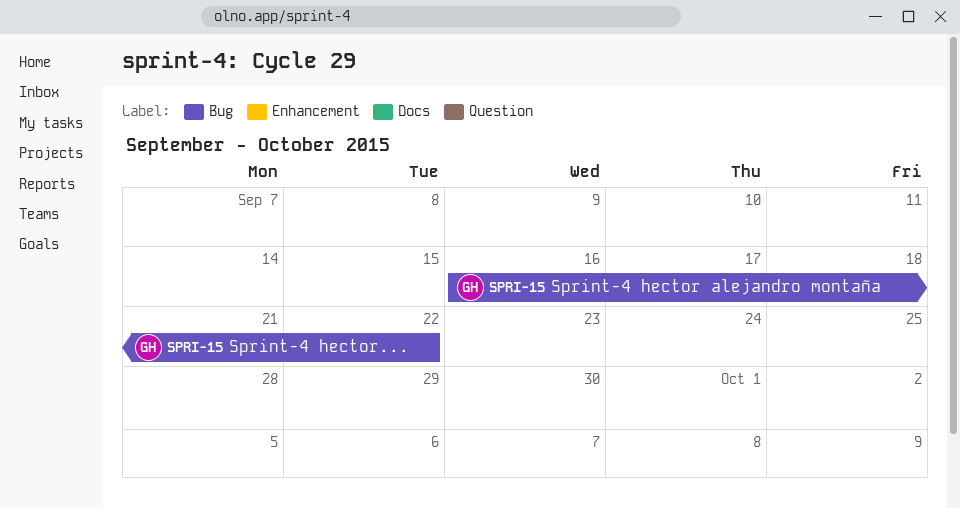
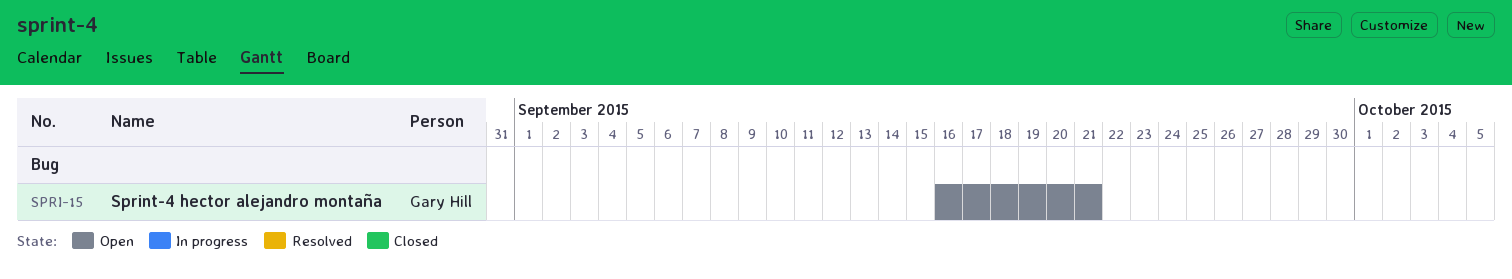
SPRI-15, due: Sep 22 -> Sep 21

